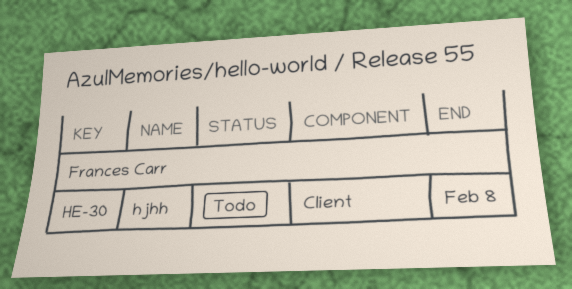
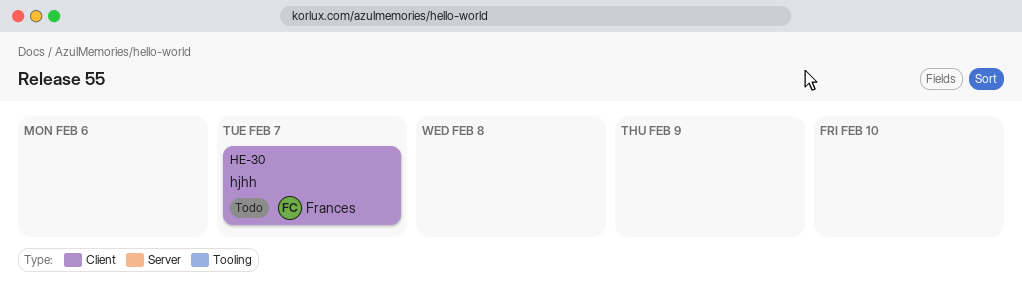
HE-30, due: Feb 8 -> Feb 7

